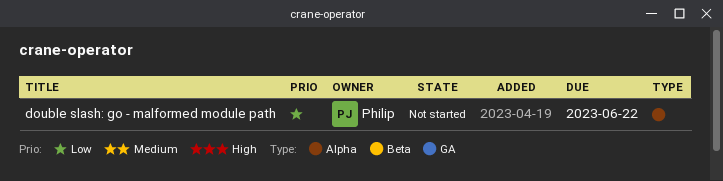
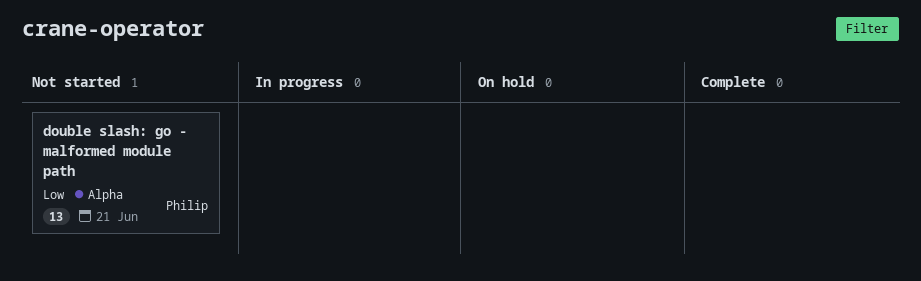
double slash: go - malformed module path, due: Jun 22 -> Jun 21

